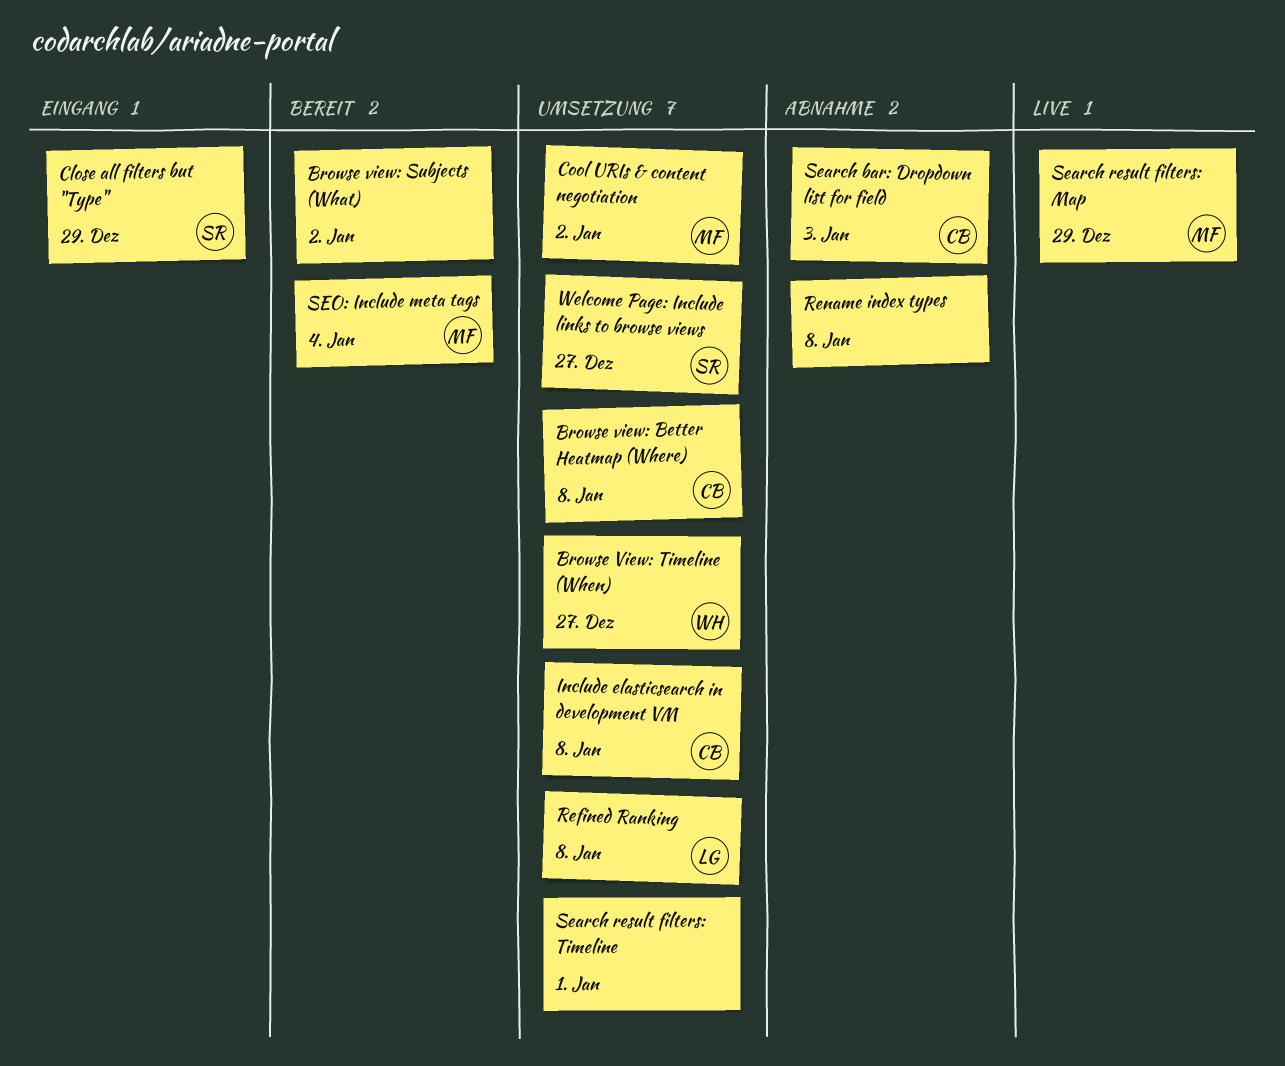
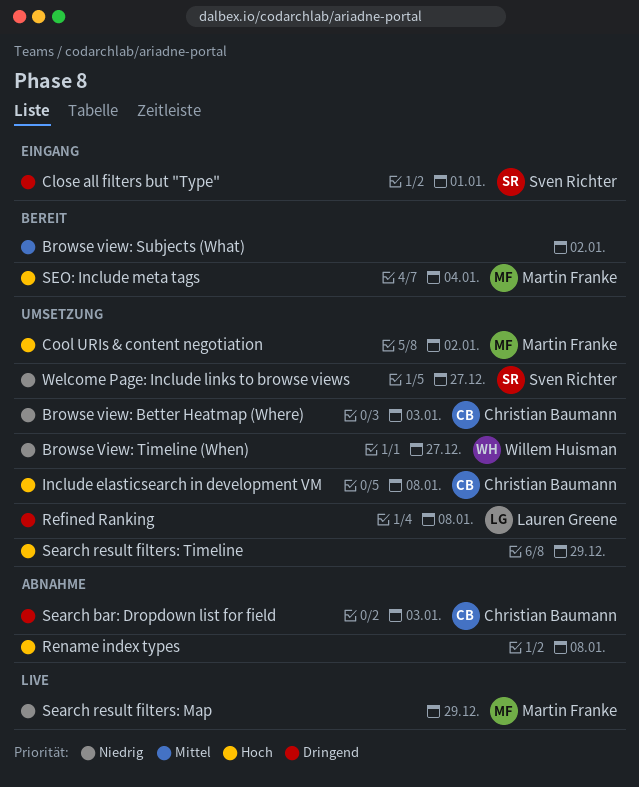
Browse view: Better Heatmap (Where), due: Jan 8 -> Jan 3
Close all filters but "Type", due: Dec 29 -> Jan 1
Search result filters: Timeline, due: Jan 1 -> Dec 29

